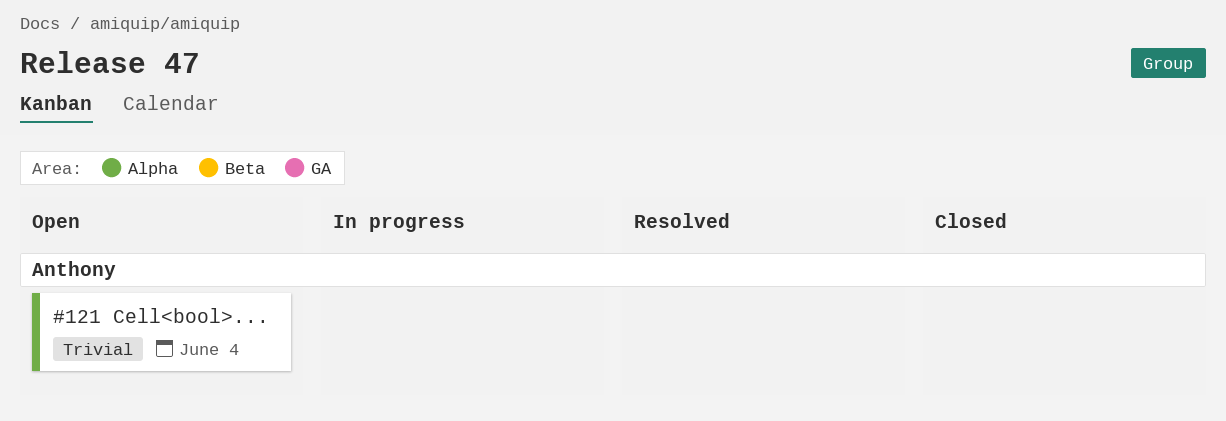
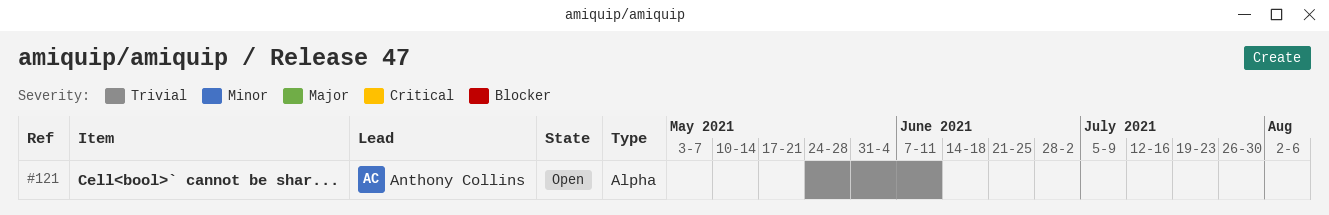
#121, due: Jun 4 -> Jun 11

